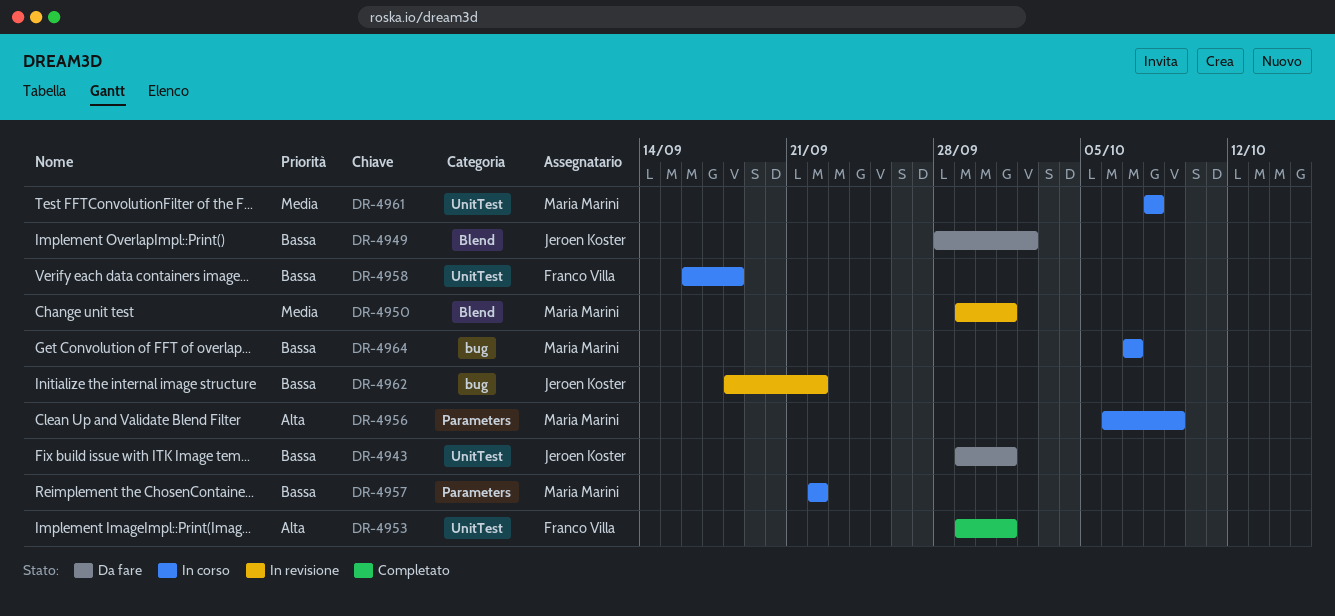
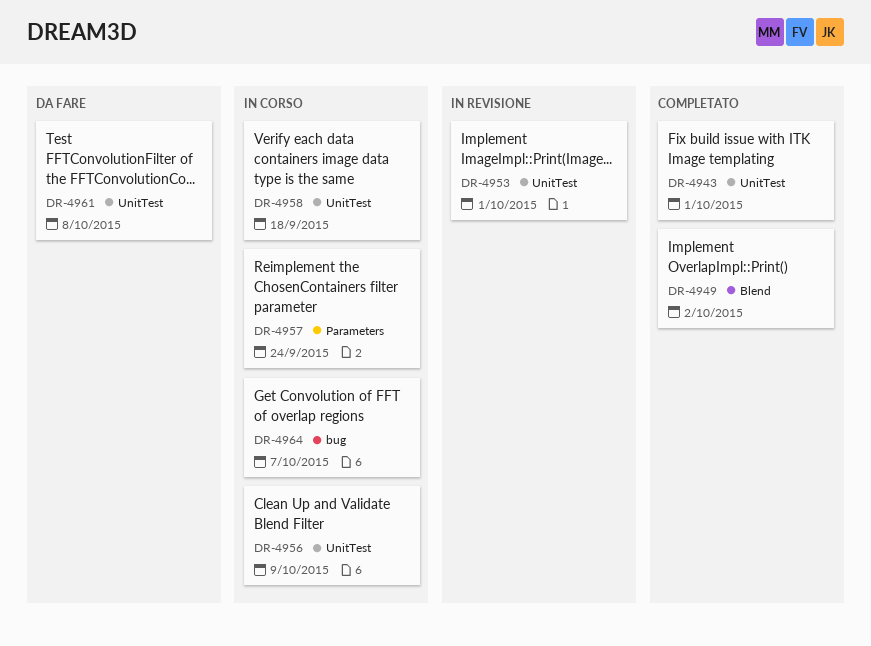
DR-4943, status: Da fare -> Completato
DR-4949, status: Da fare -> Completato
DR-4950: present -> none
DR-4953, status: Completato -> In revisione
DR-4956, label: Parameters -> UnitTest
DR-4957, due: Sep 22 -> Sep 24
DR-4961, status: In corso -> Da fare
DR-4962: present -> none

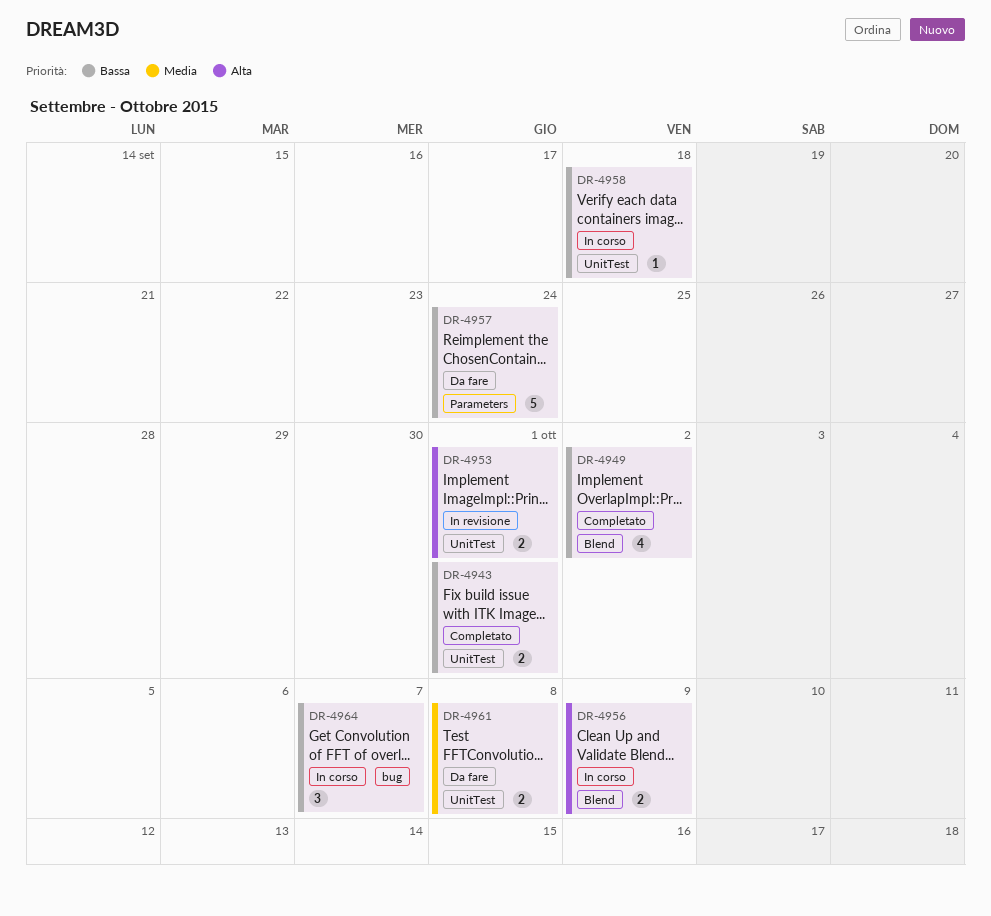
DR-4956, label: UnitTest -> Blend
DR-4957, status: In corso -> Da fare

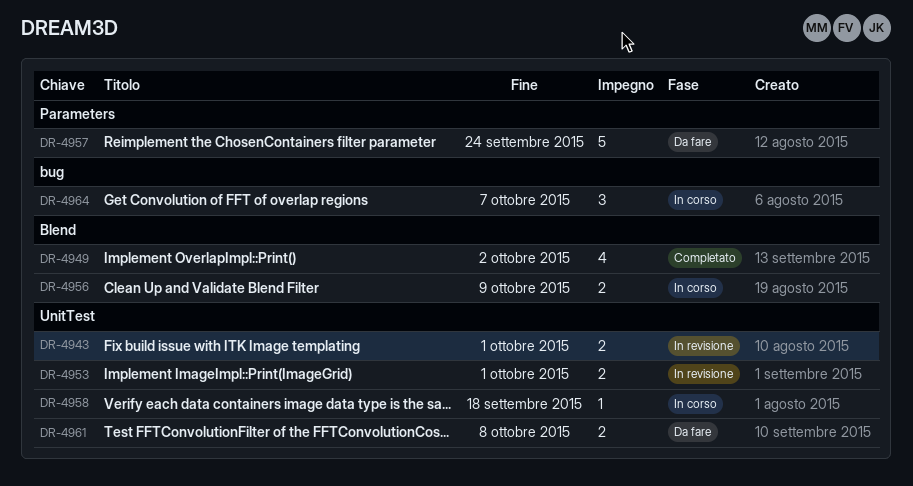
DR-4943, status: Completato -> In revisione

